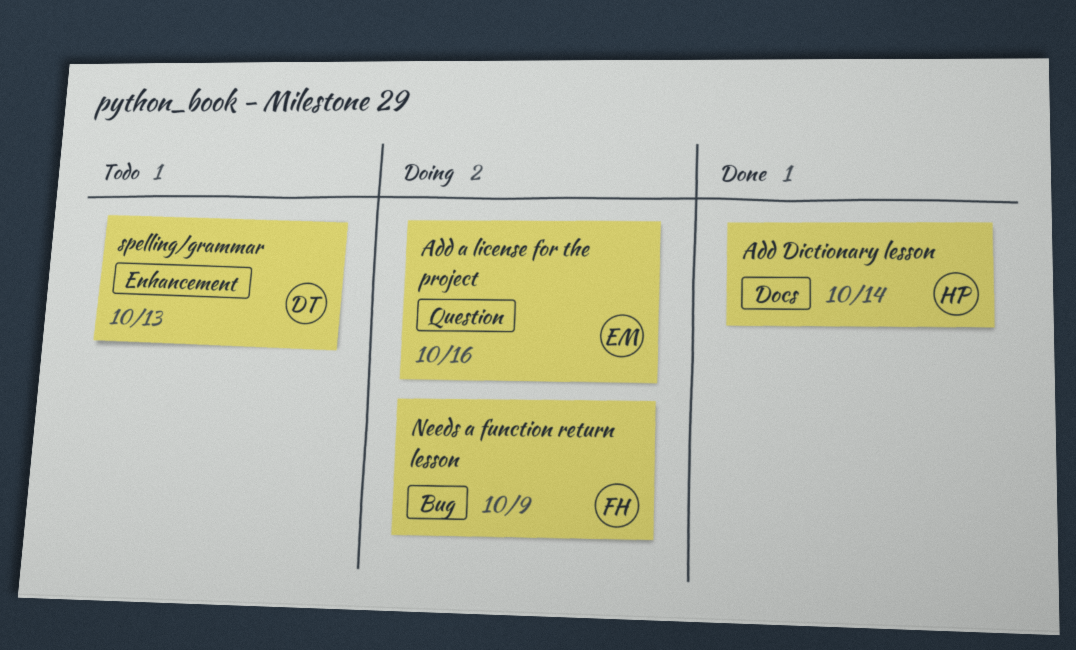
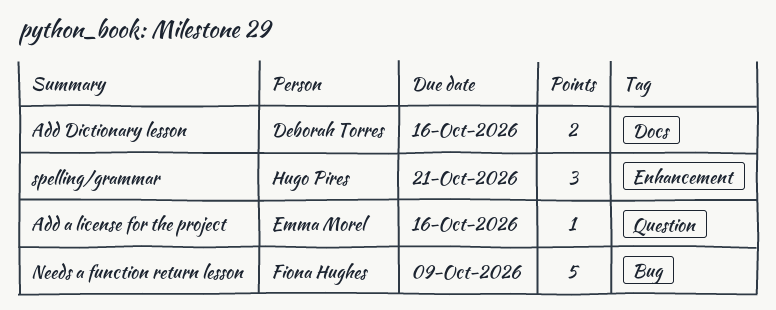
Add Dictionary lesson, owner: Hugo Pires -> Deborah Torres
Add Dictionary lesson, due: Oct 14 -> Oct 16
spelling/grammar, owner: Deborah Torres -> Hugo Pires
spelling/grammar, due: Oct 13 -> Oct 21

